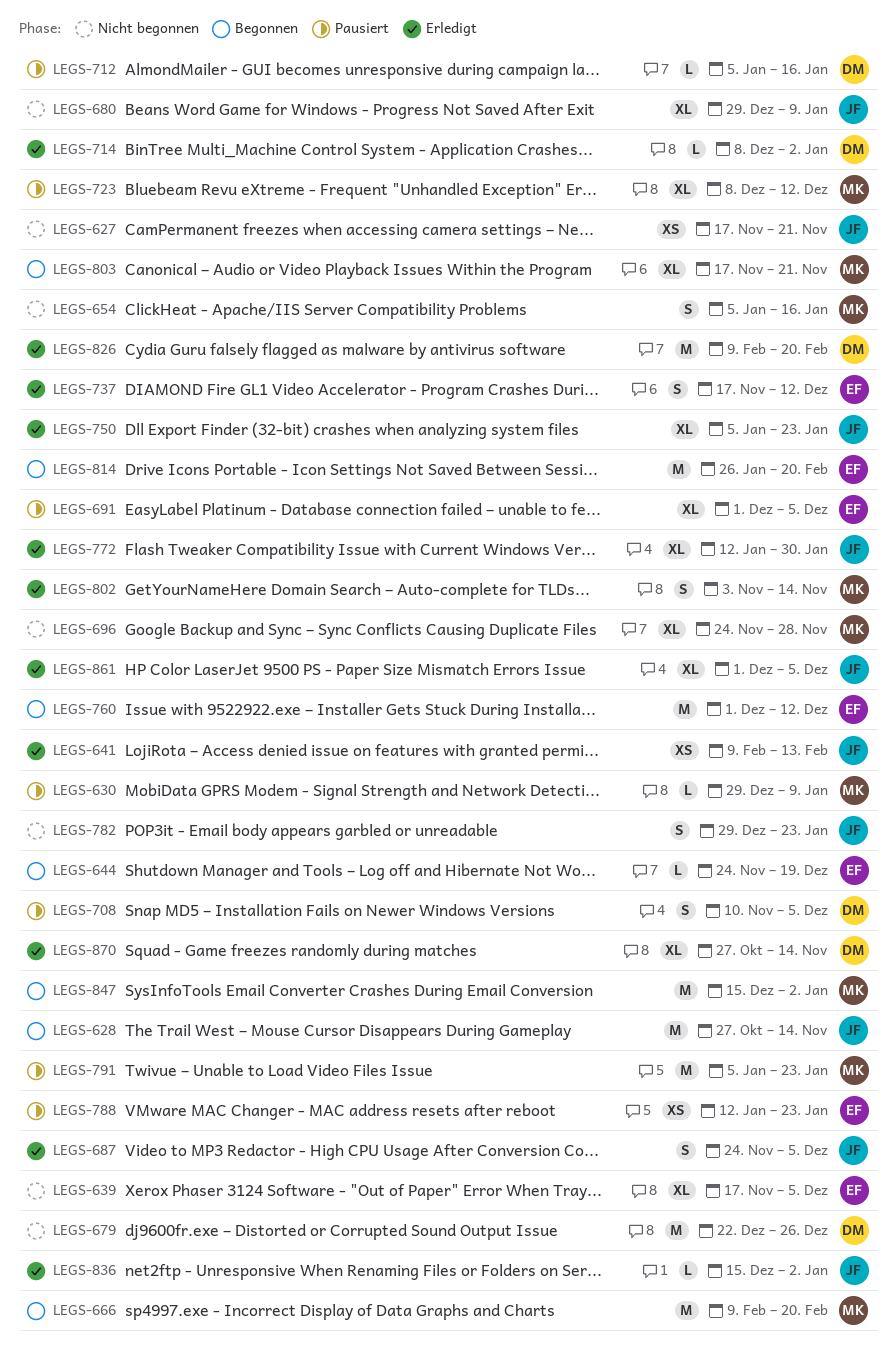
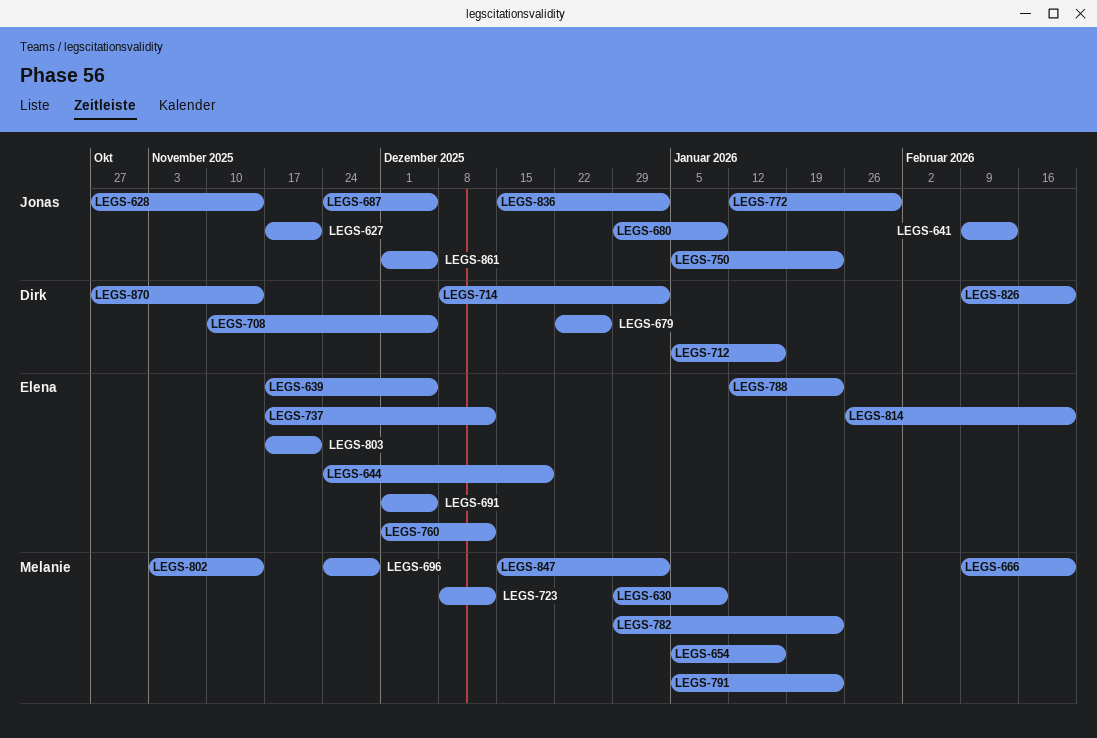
LEGS-782, owner: Jonas -> Melanie
LEGS-803, owner: Melanie -> Elena

